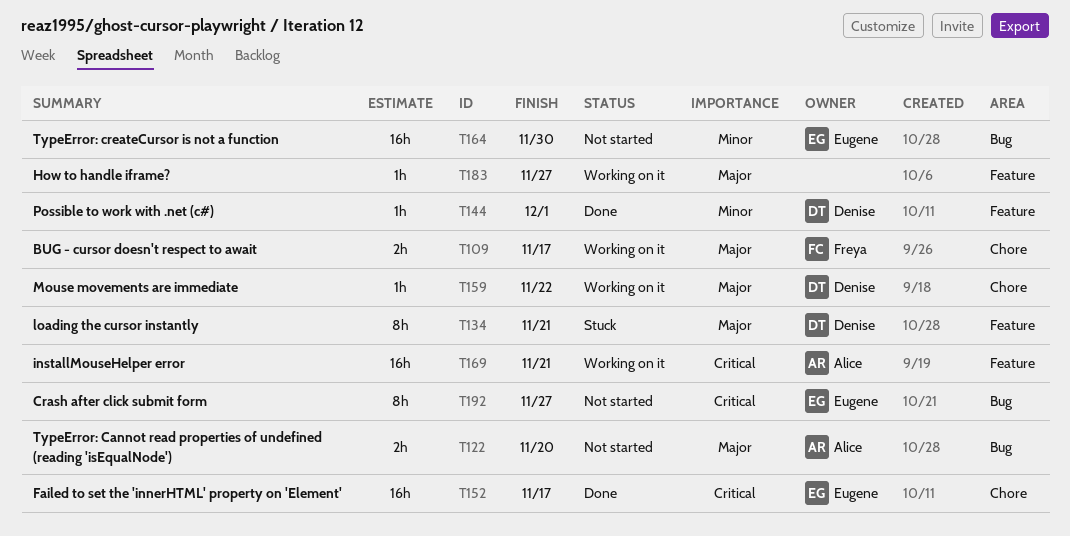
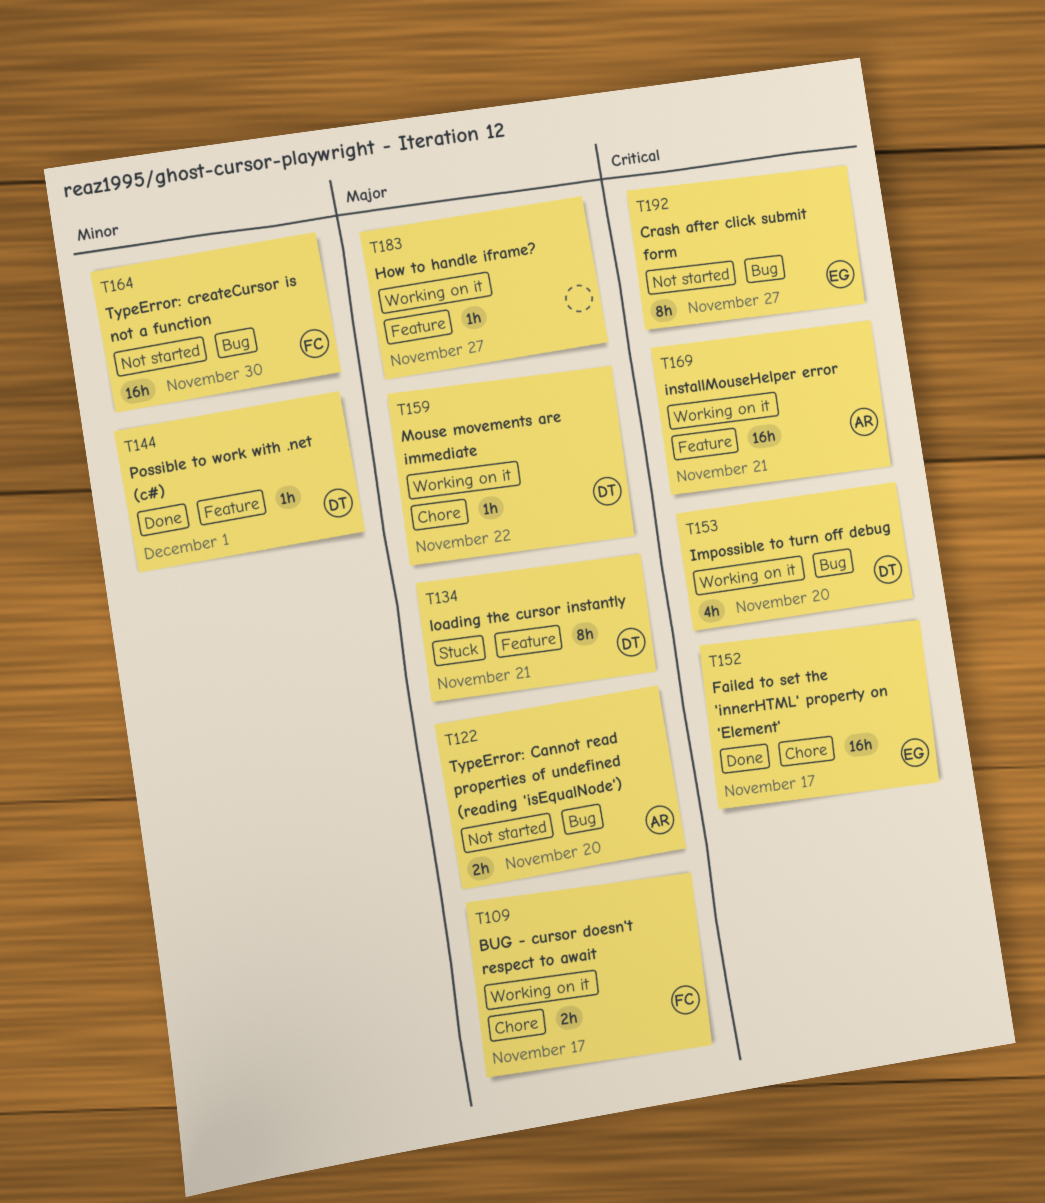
T153: none -> present
T164, owner: Eugene -> Freya

